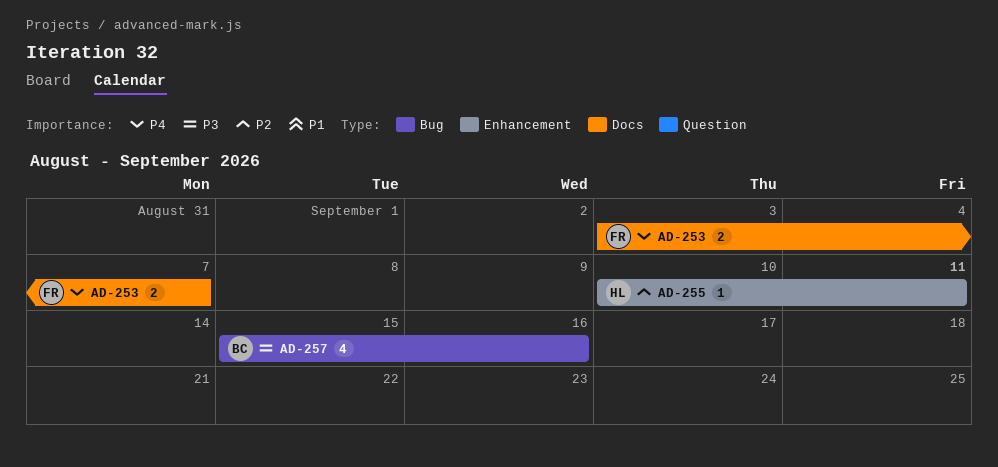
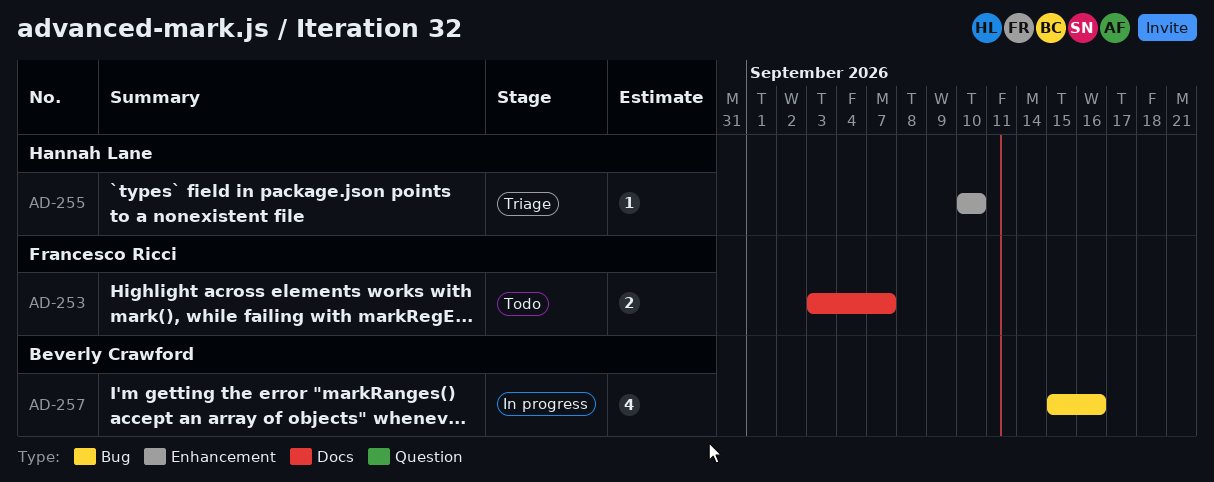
AD-255, due: Sep 11 -> Sep 10

